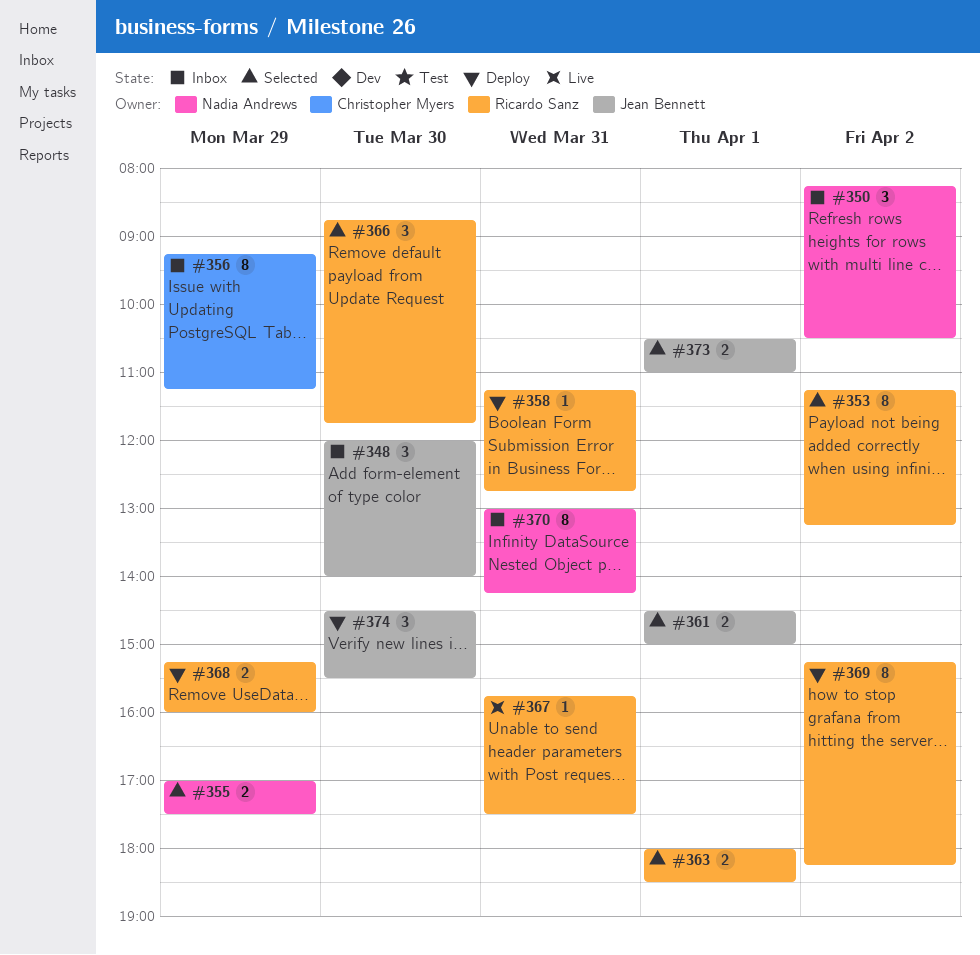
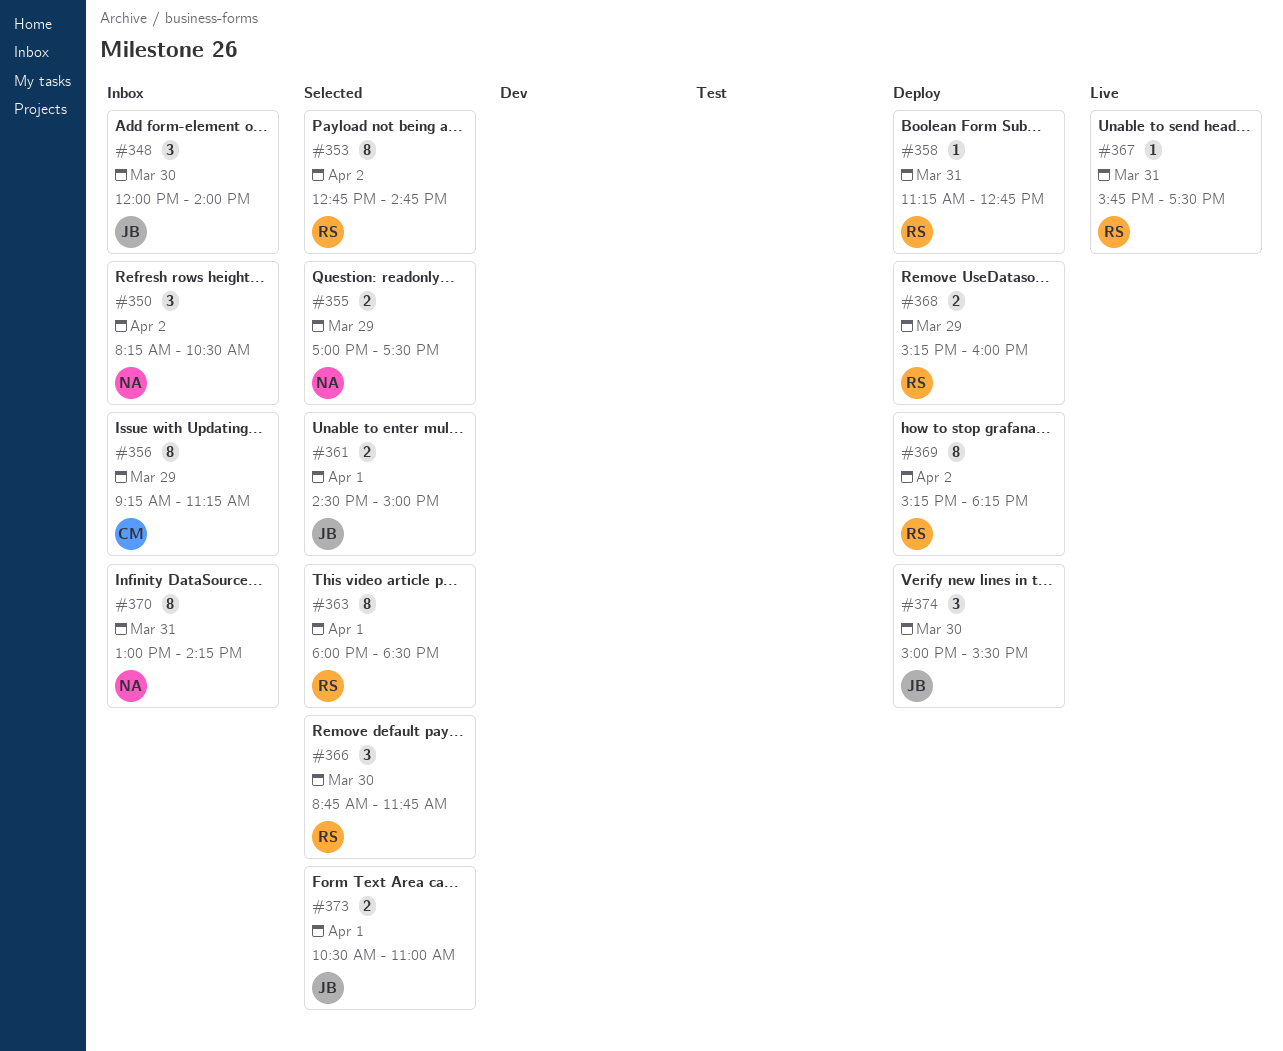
#353, begins: 11:15 -> 12:45
#353, ends: 13:15 -> 14:45
#363, estimate: 2 -> 8
#374, begins: 14:30 -> 15:00

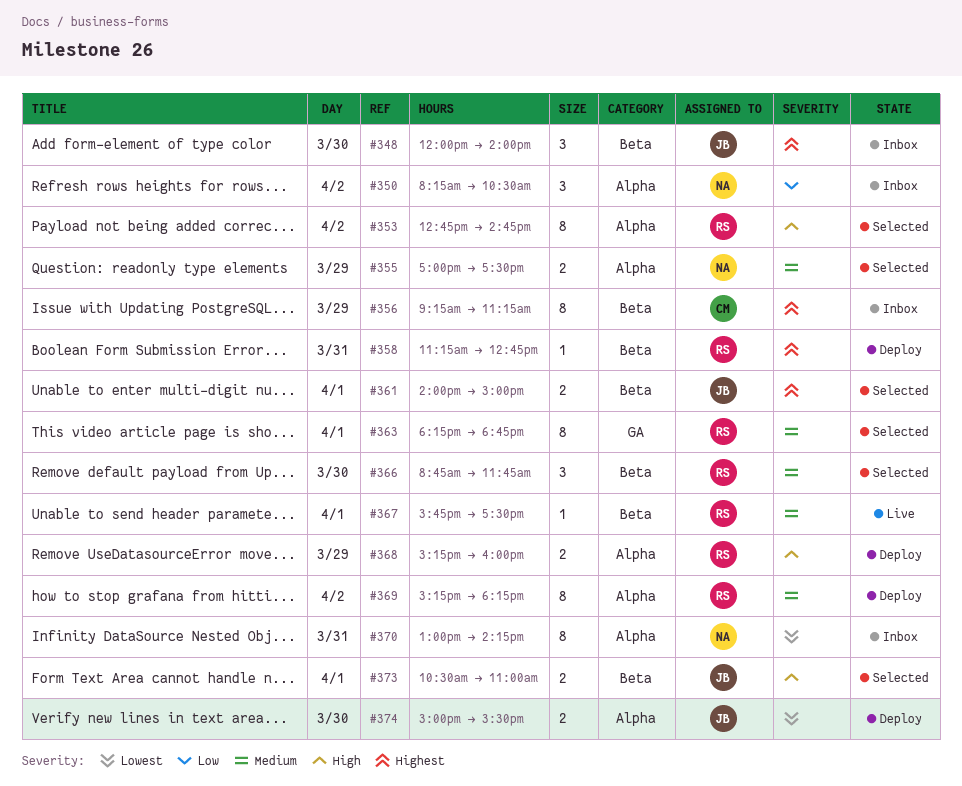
#361, begins: 14:30 -> 14:00
#363, begins: 18:00 -> 18:15
#363, ends: 18:30 -> 18:45
#367, day: Mar 31 -> Apr 1
#374, estimate: 3 -> 2

